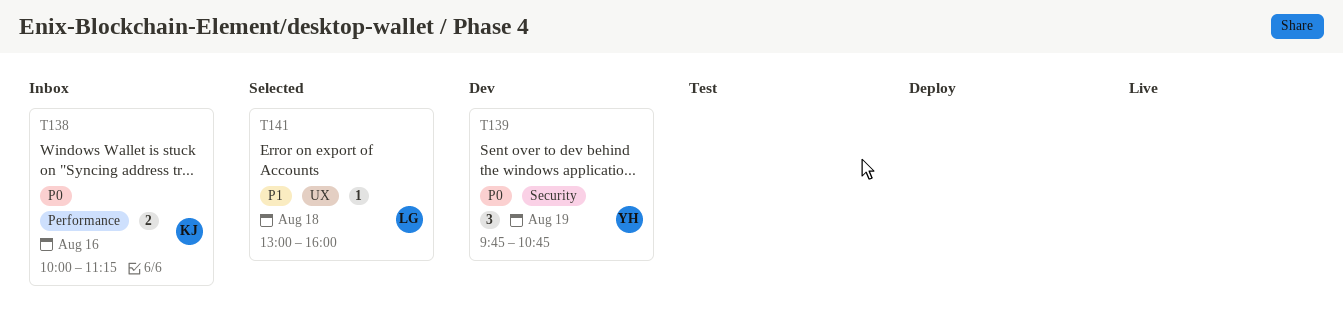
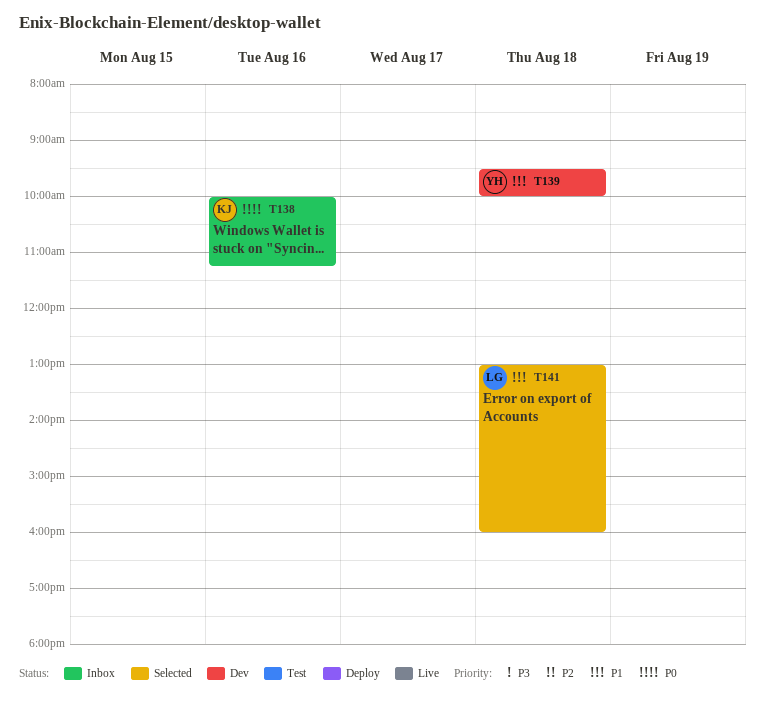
T139, priority: P0 -> P1
T139, day: Aug 19 -> Aug 18
T139, begins: 09:45 -> 09:30
T139, ends: 10:45 -> 10:00

